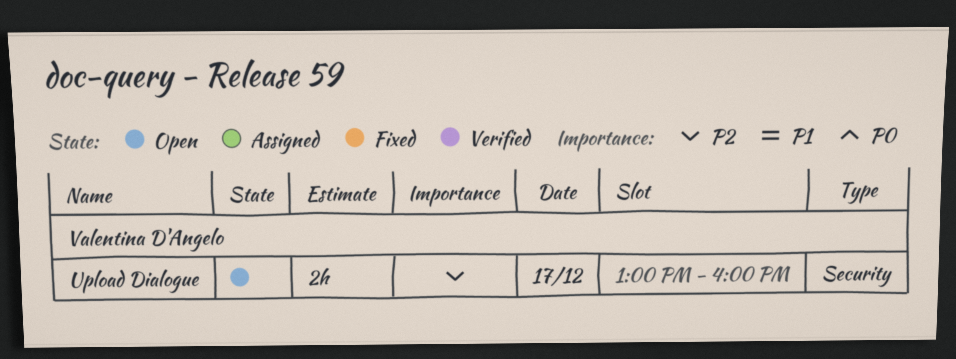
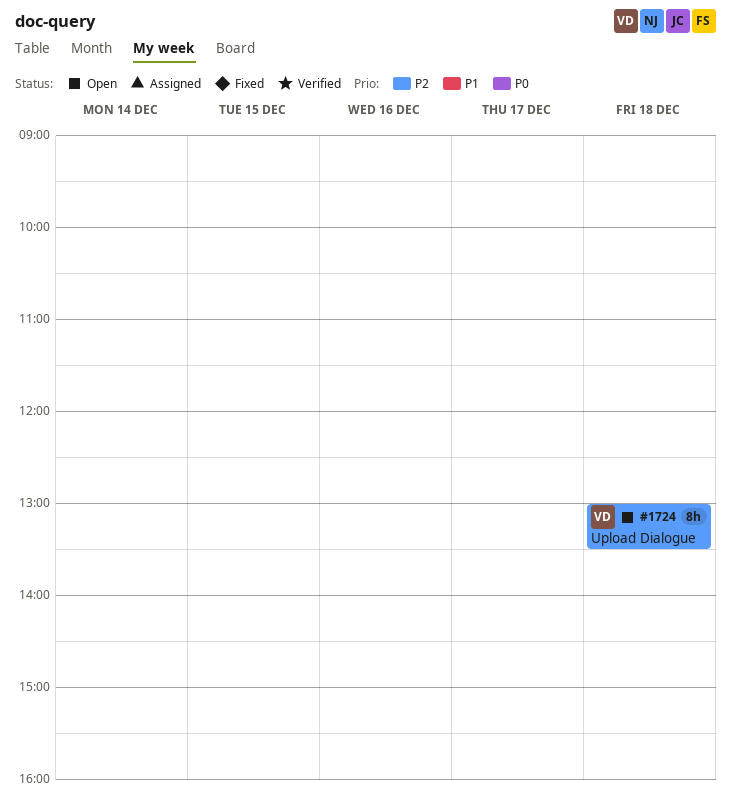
Upload Dialogue, estimate: 2h -> 8h
Upload Dialogue, day: Dec 17 -> Dec 18
Upload Dialogue, ends: 16:00 -> 13:30

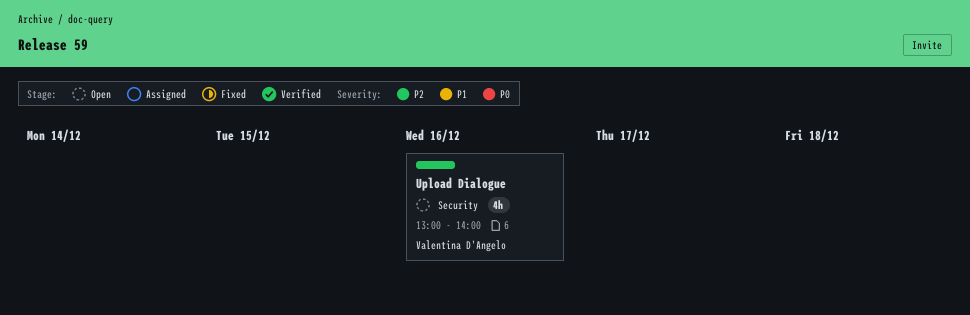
Upload Dialogue, estimate: 8h -> 4h
Upload Dialogue, day: Dec 18 -> Dec 16
Upload Dialogue, ends: 13:30 -> 14:00

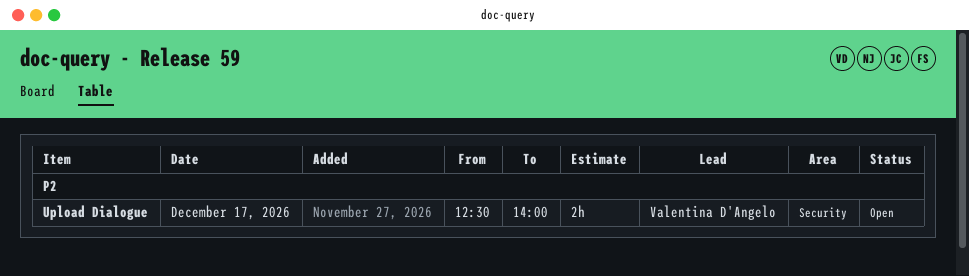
Upload Dialogue, estimate: 4h -> 2h
Upload Dialogue, day: Dec 16 -> Dec 17
Upload Dialogue, begins: 13:00 -> 12:30

